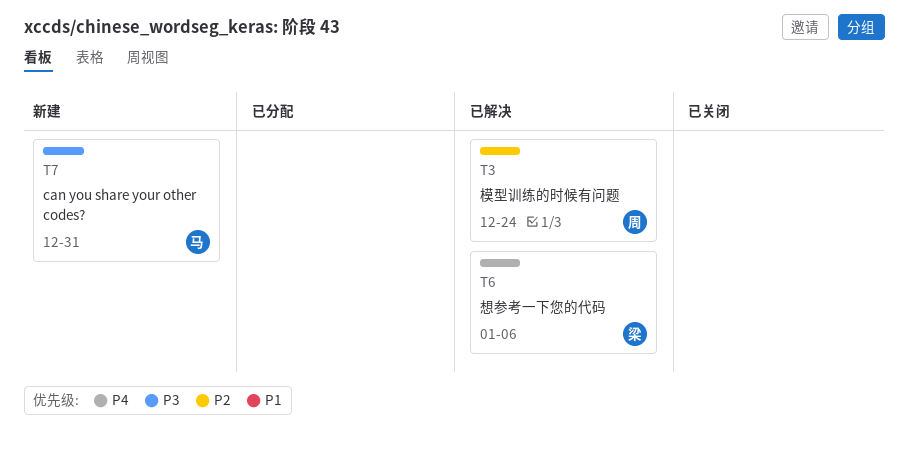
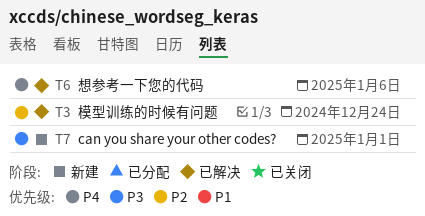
T7, due: Dec 31 -> Jan 1

